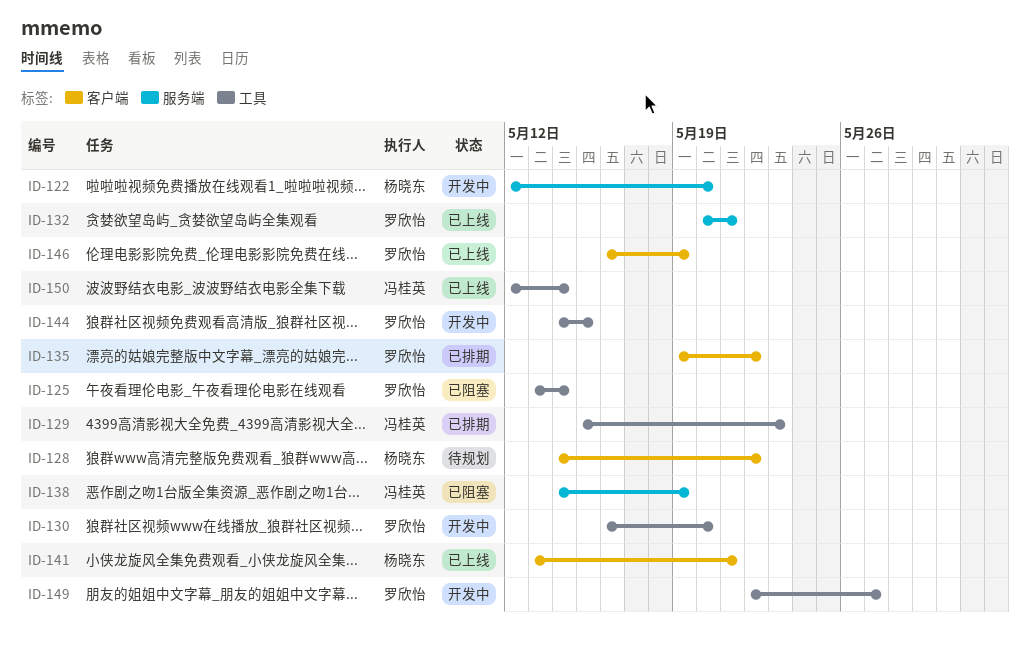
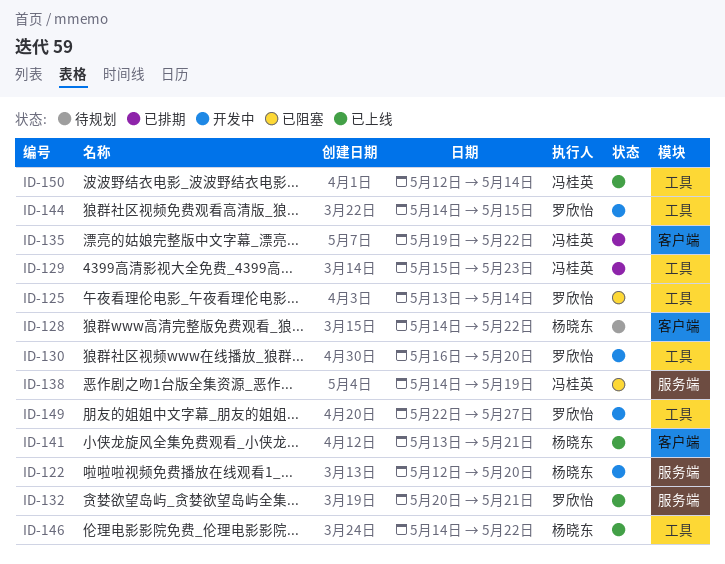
ID-135, owner: 罗欣怡 -> 冯桂英
ID-146, owner: 罗欣怡 -> 杨晓东
ID-146, label: 客户端 -> 工具
ID-146, start: May 16 -> May 14
ID-146, due: May 19 -> May 22

